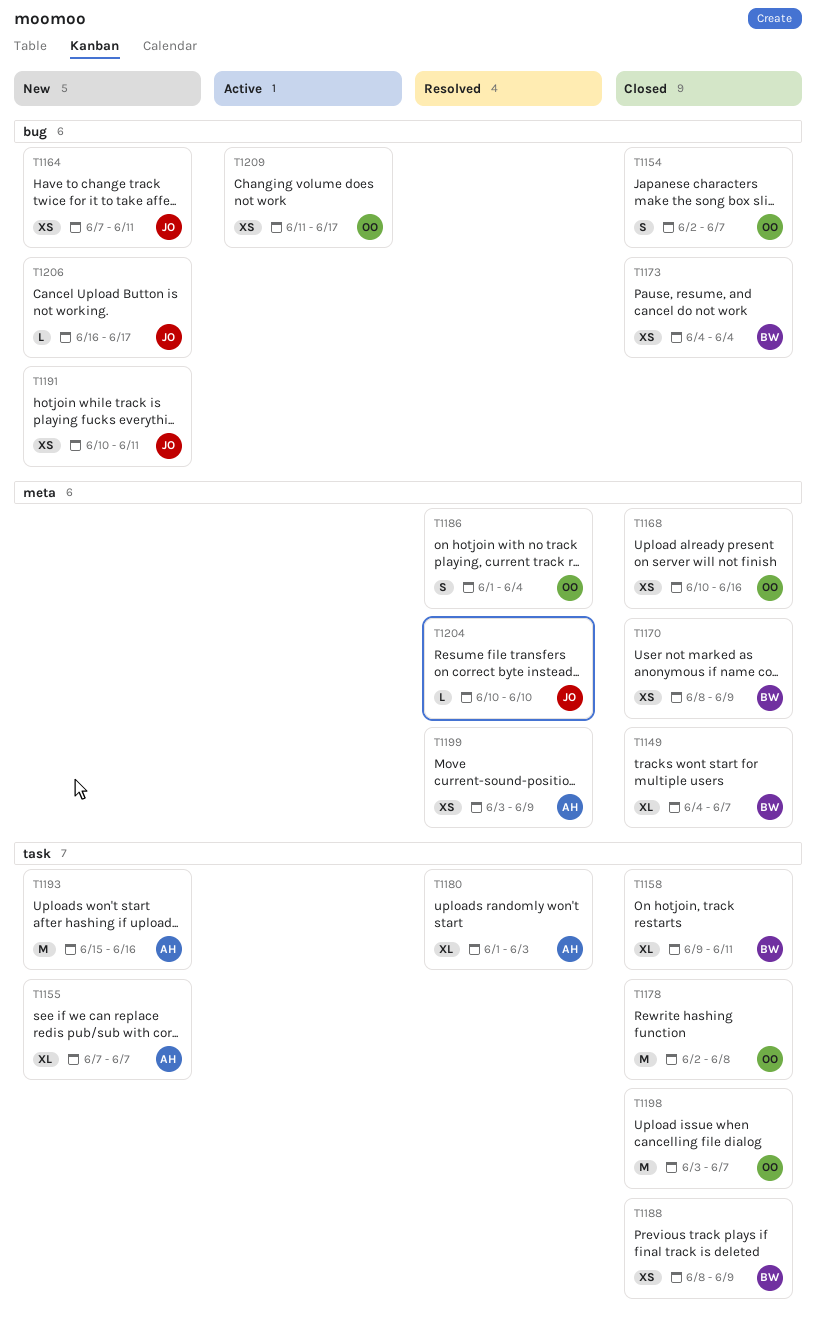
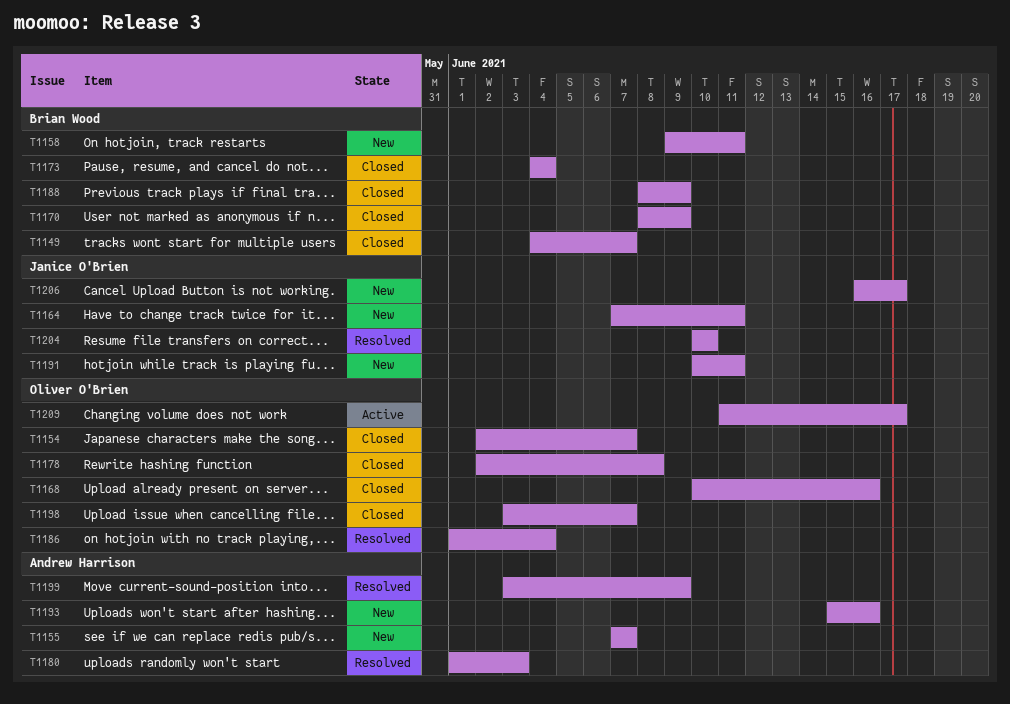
T1158, status: Closed -> New

